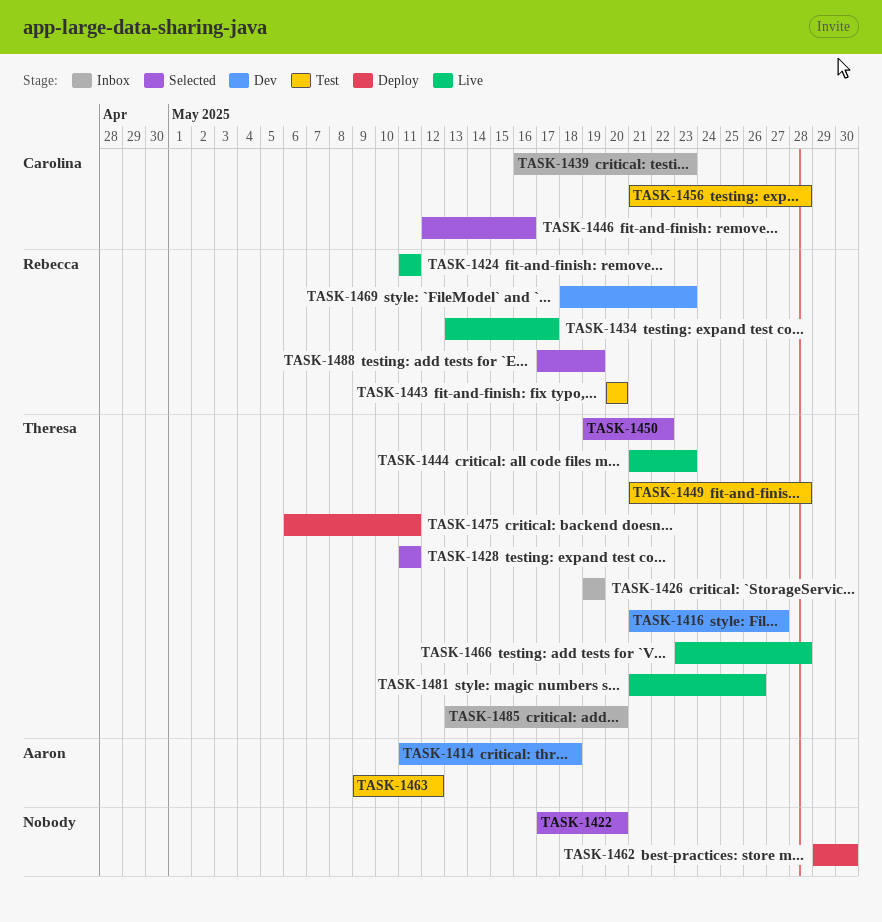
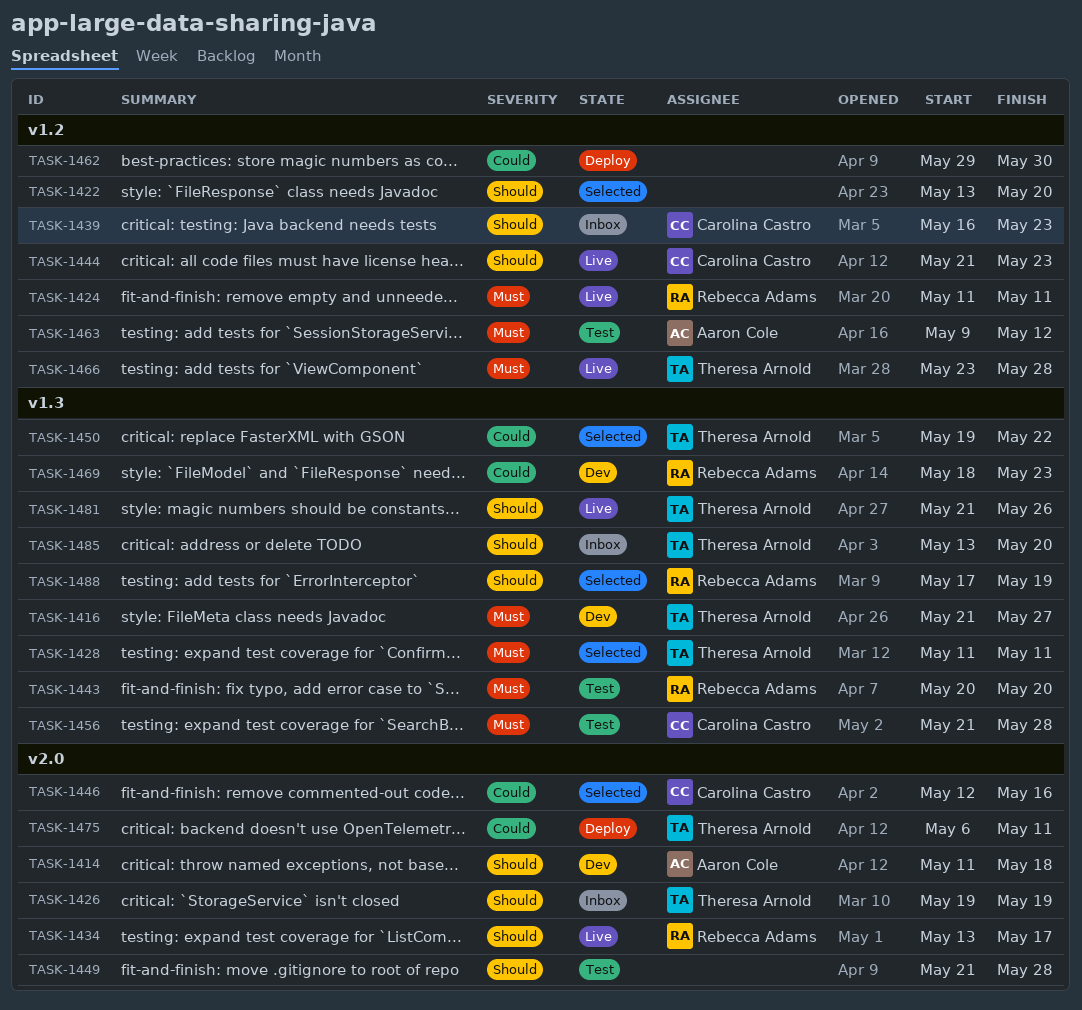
TASK-1422, start: May 17 -> May 13
TASK-1444, owner: Theresa Arnold -> Carolina Castro
TASK-1449, owner: Theresa Arnold -> none

